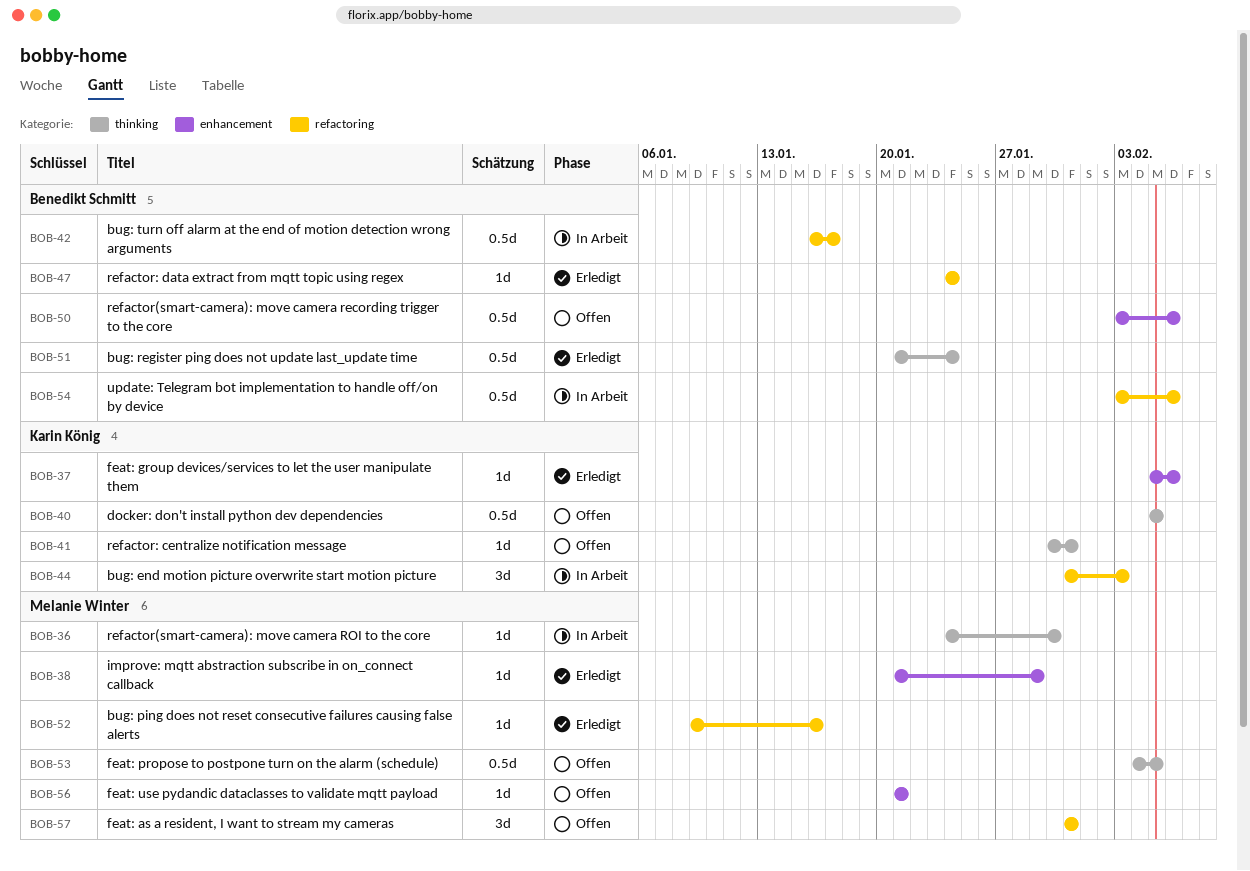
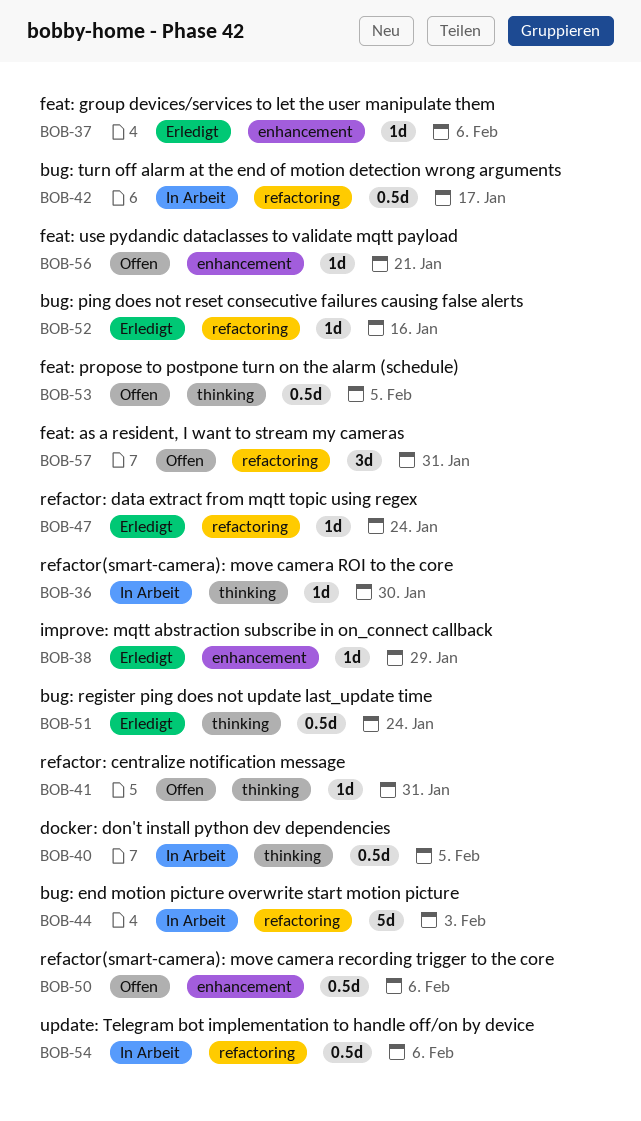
BOB-40, status: Offen -> In Arbeit
BOB-44, estimate: 3d -> 5d

